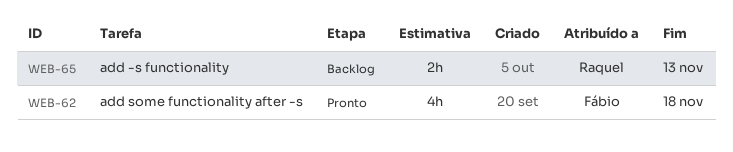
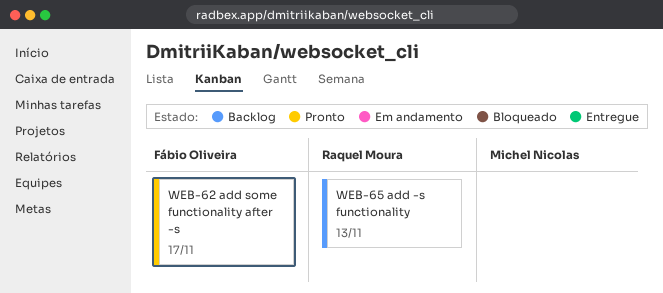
WEB-62, due: Nov 18 -> Nov 17

